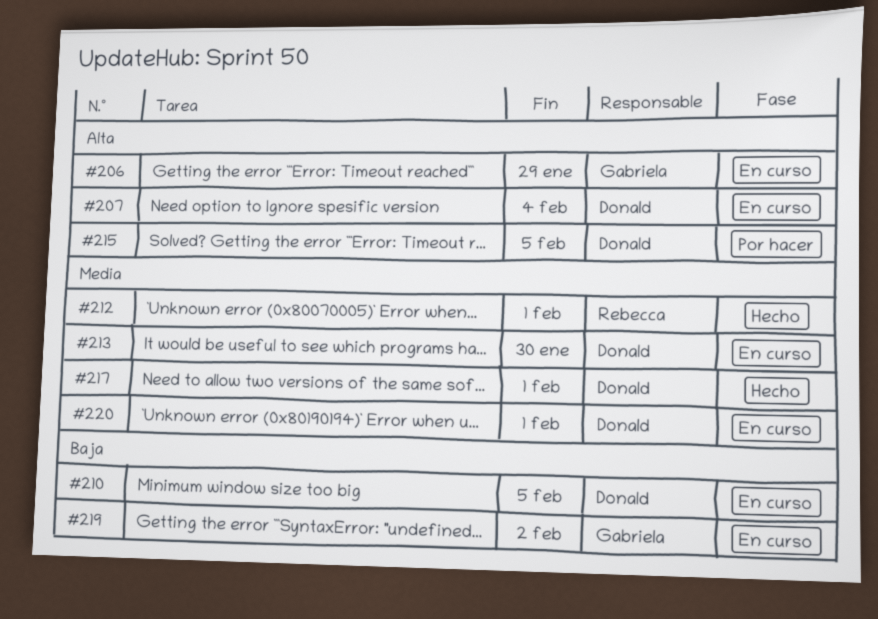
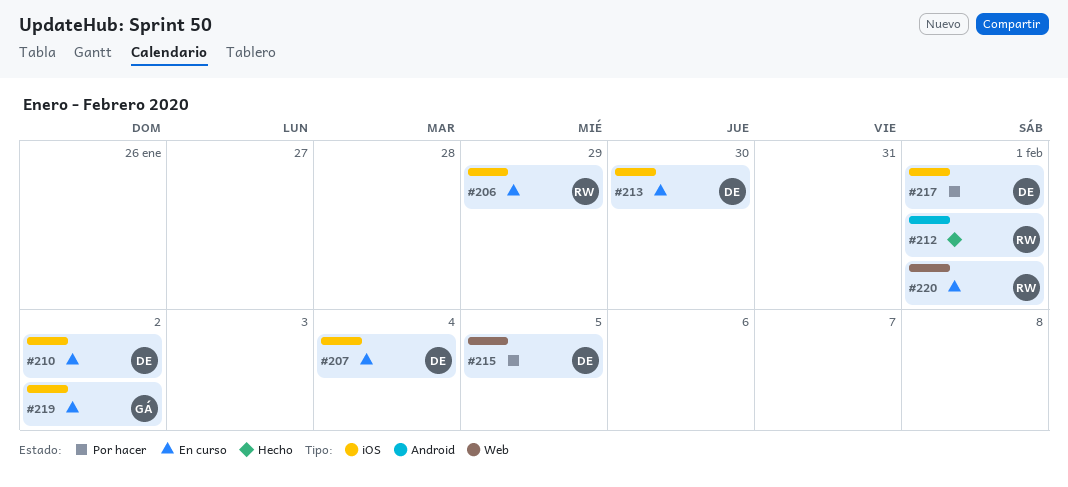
#206, owner: Gabriela -> Rebecca
#210, due: Feb 5 -> Feb 2
#217, status: Hecho -> Por hacer
#220, owner: Donald -> Rebecca

